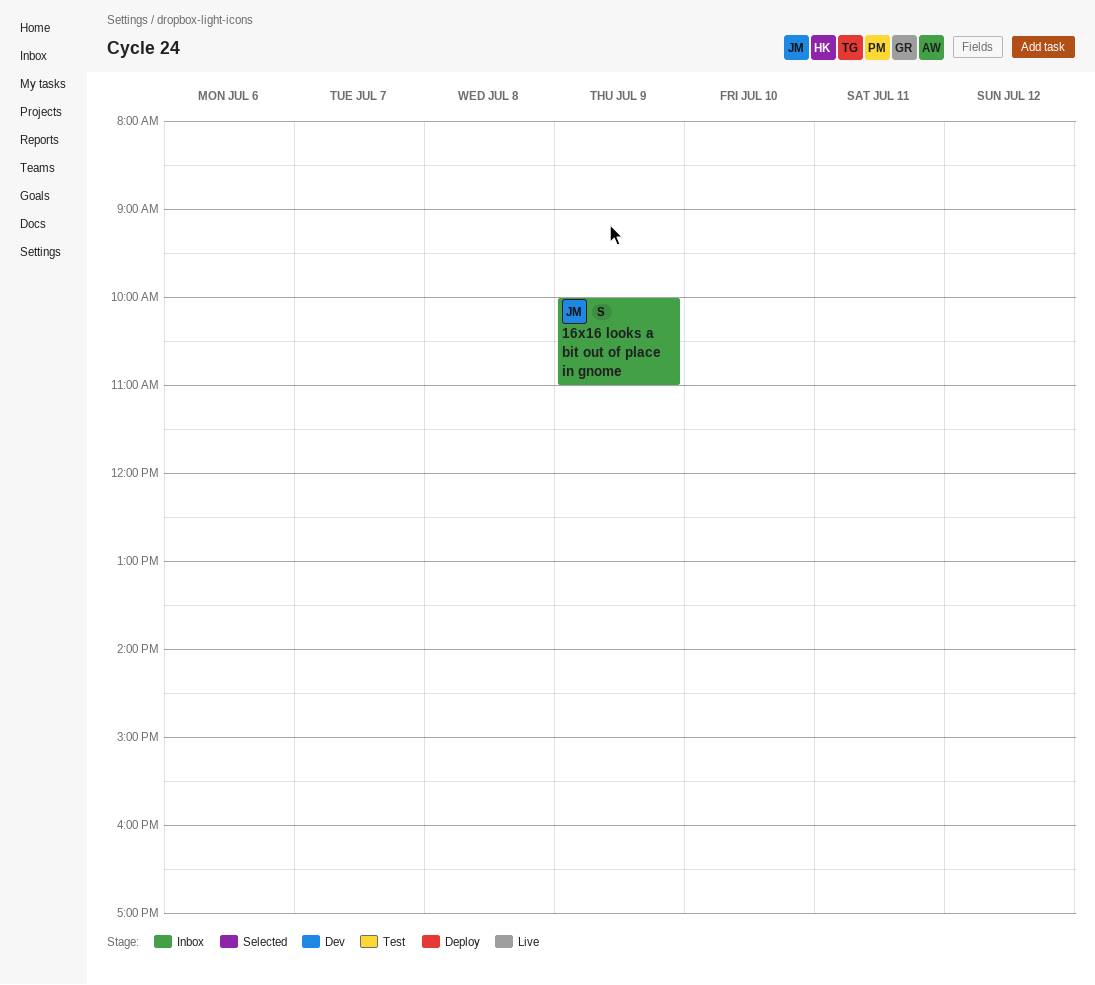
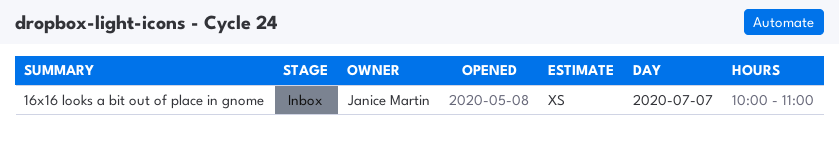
16x16 looks a bit out of place in gnome, estimate: S -> XS
16x16 looks a bit out of place in gnome, day: Jul 9 -> Jul 7

